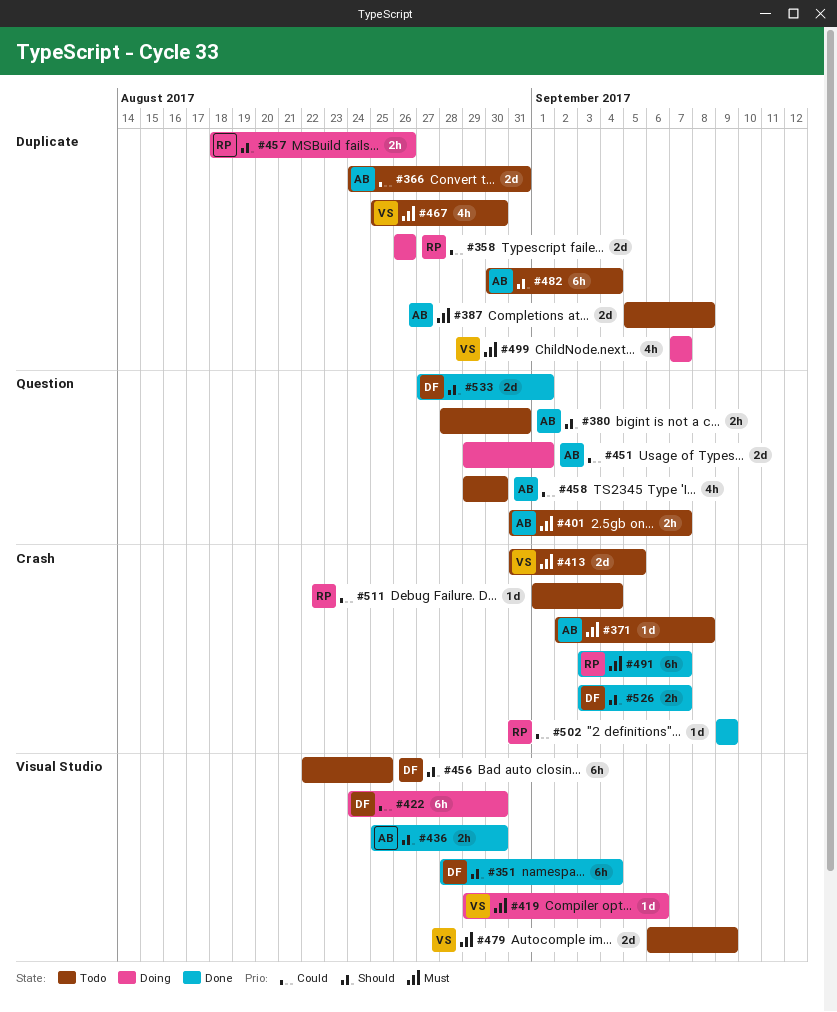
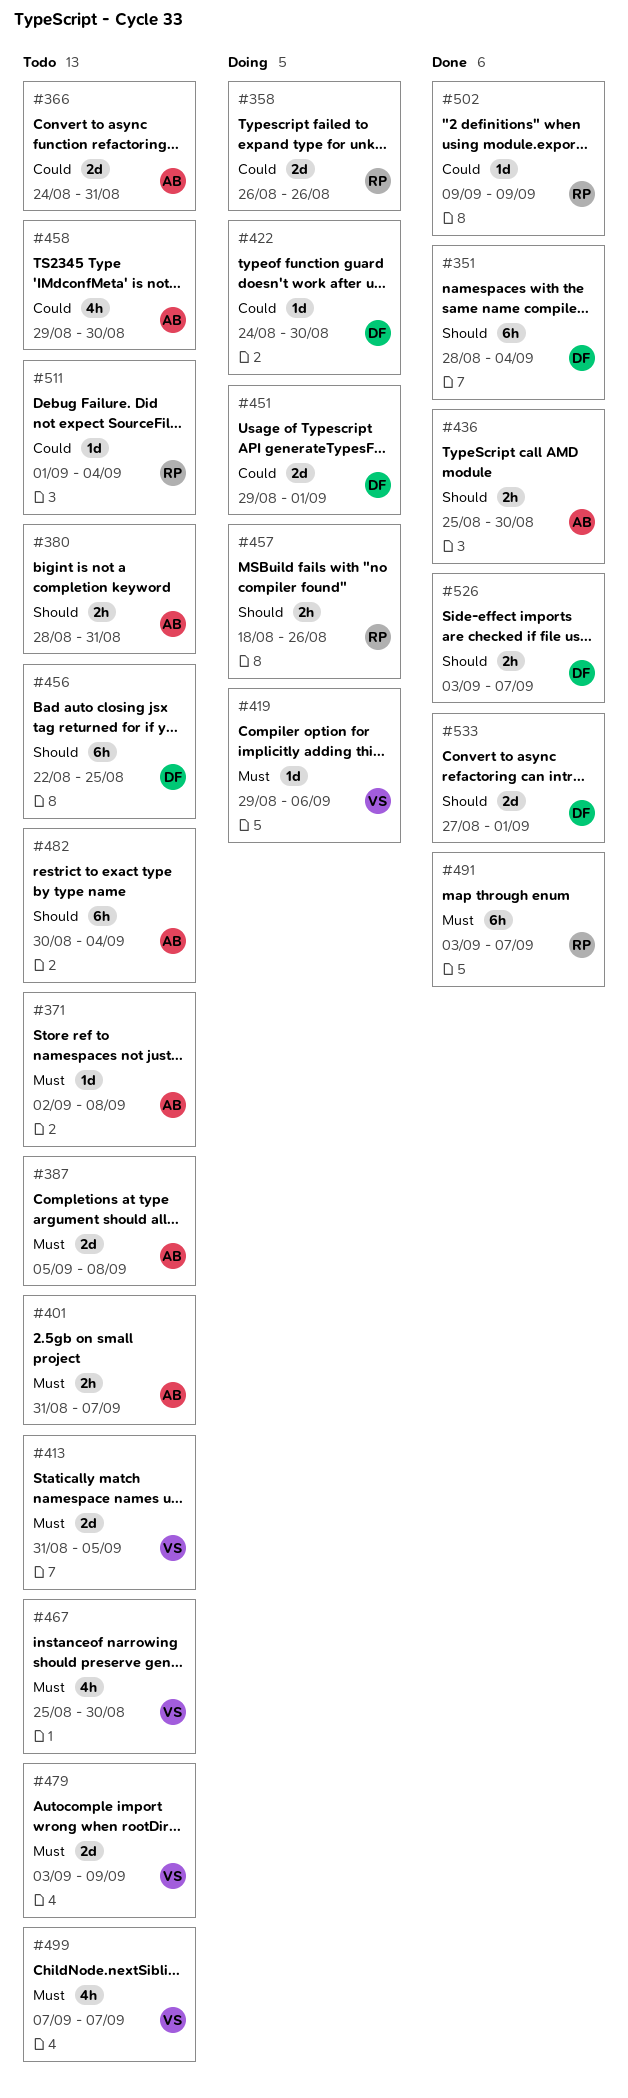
#422, estimate: 6h -> 1d
#451, owner: AB -> DF
#479, start: Sep 6 -> Sep 3
#499, status: Doing -> Todo

